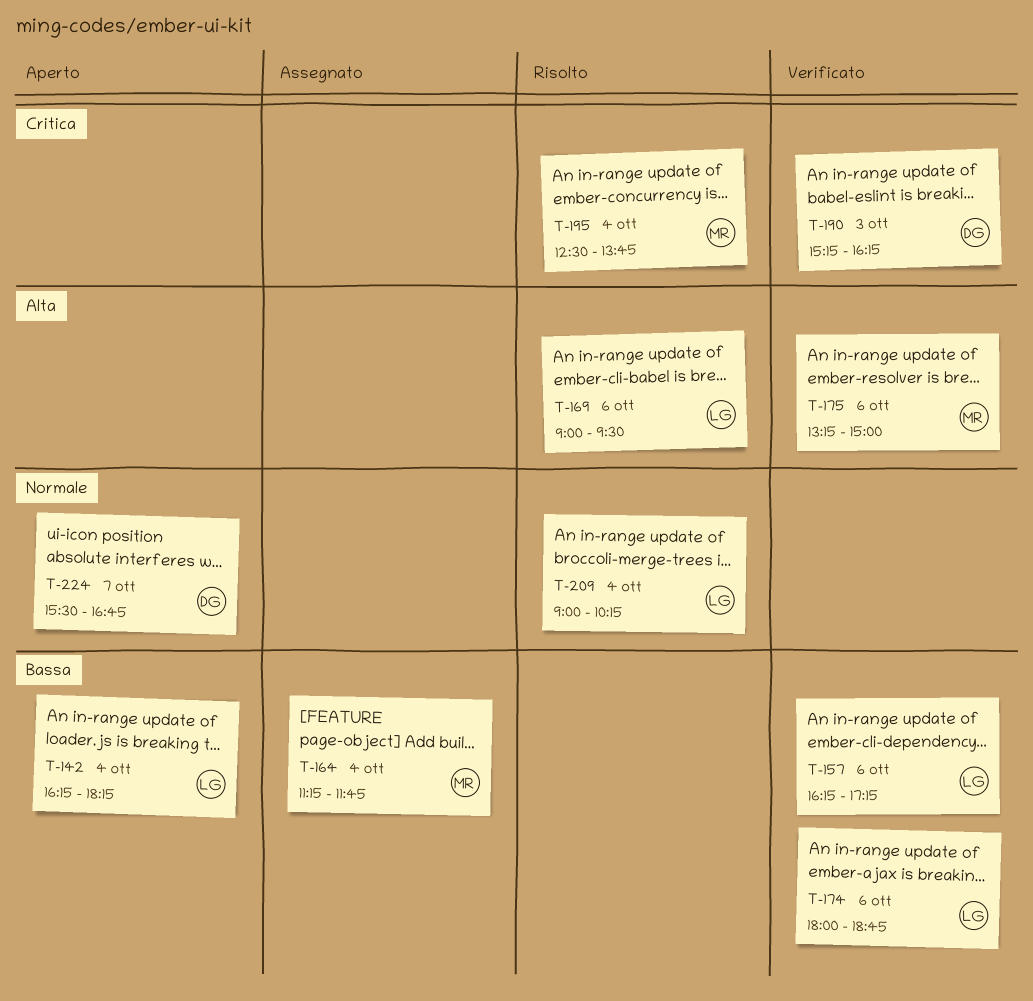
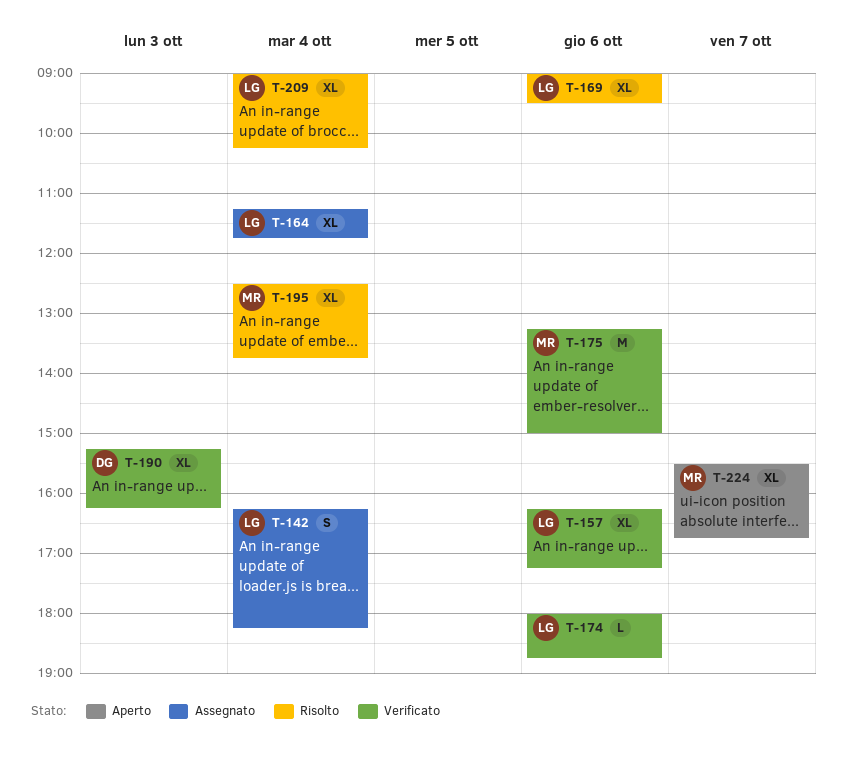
T-142, status: Aperto -> Assegnato
T-164, owner: MR -> LG
T-224, owner: DG -> MR

